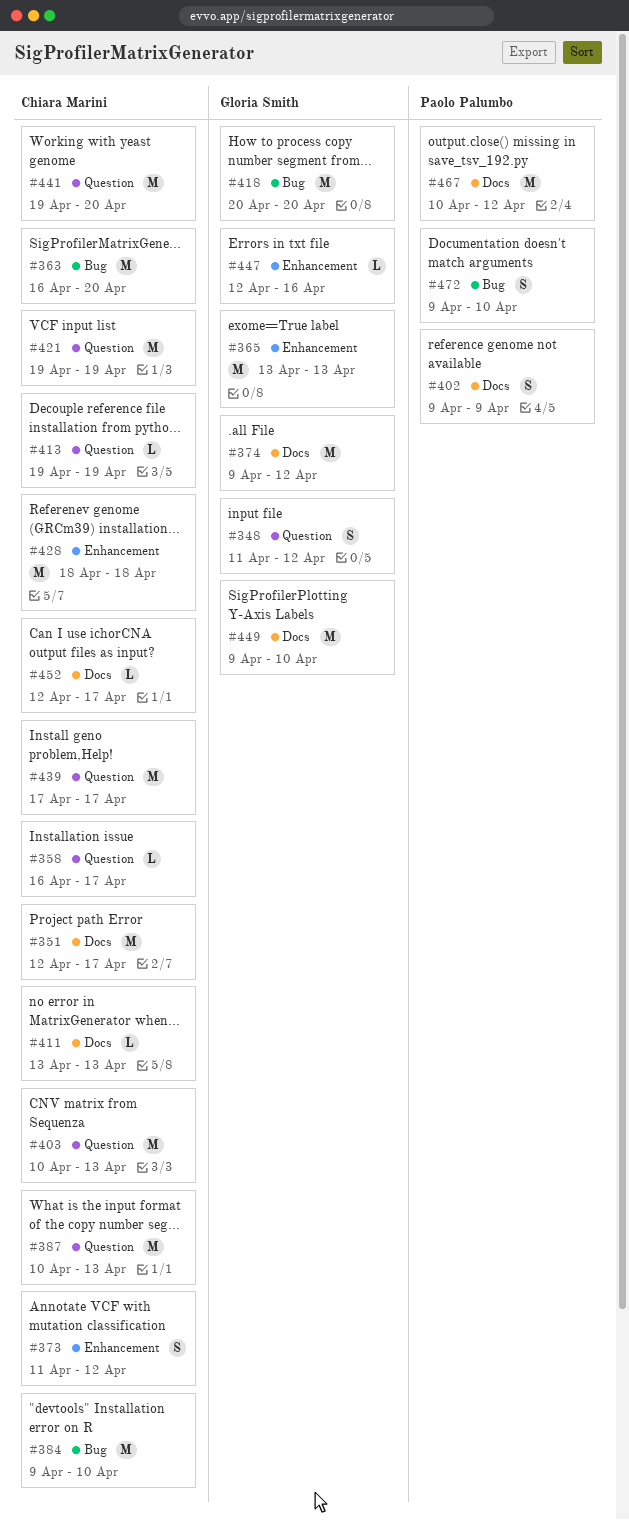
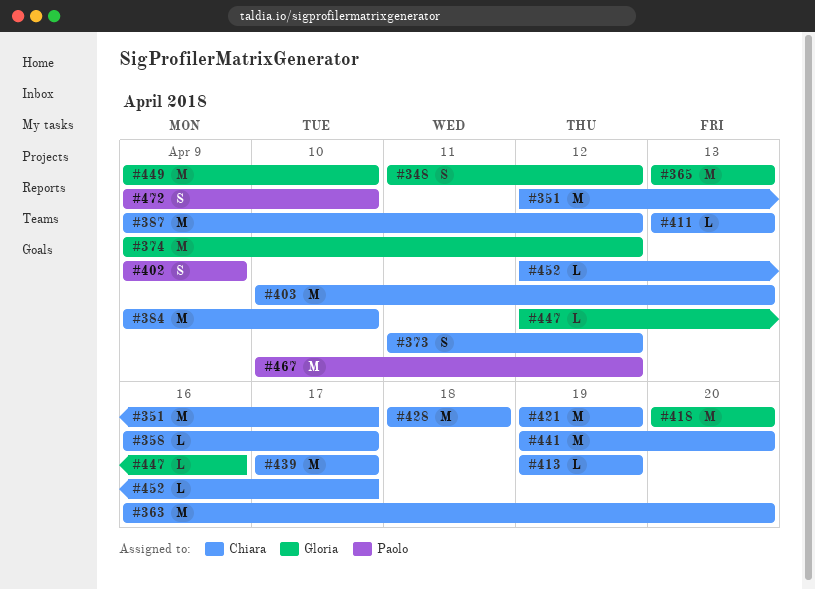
#387, start: Apr 10 -> Apr 9
#387, due: Apr 13 -> Apr 12

